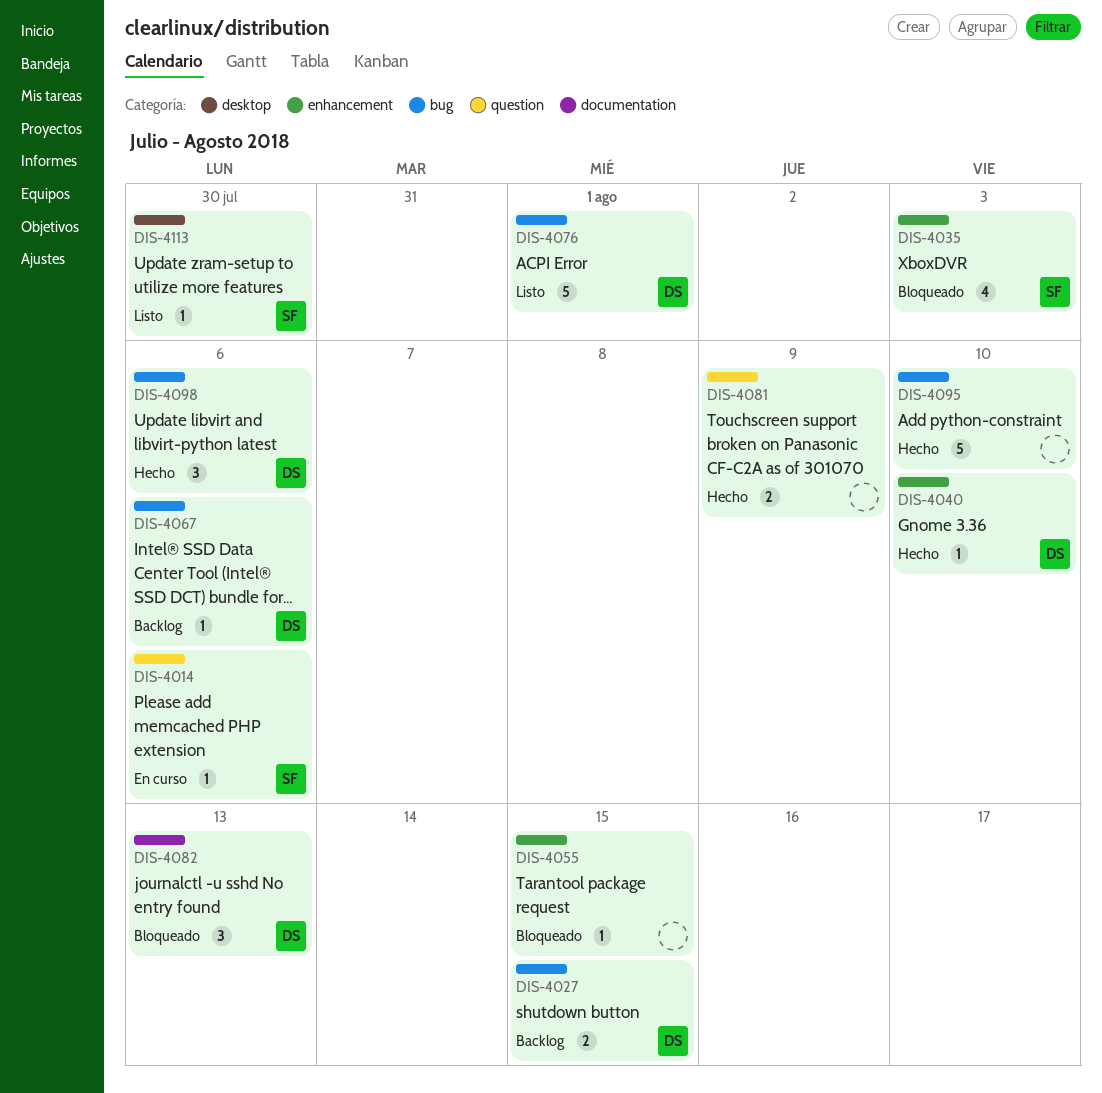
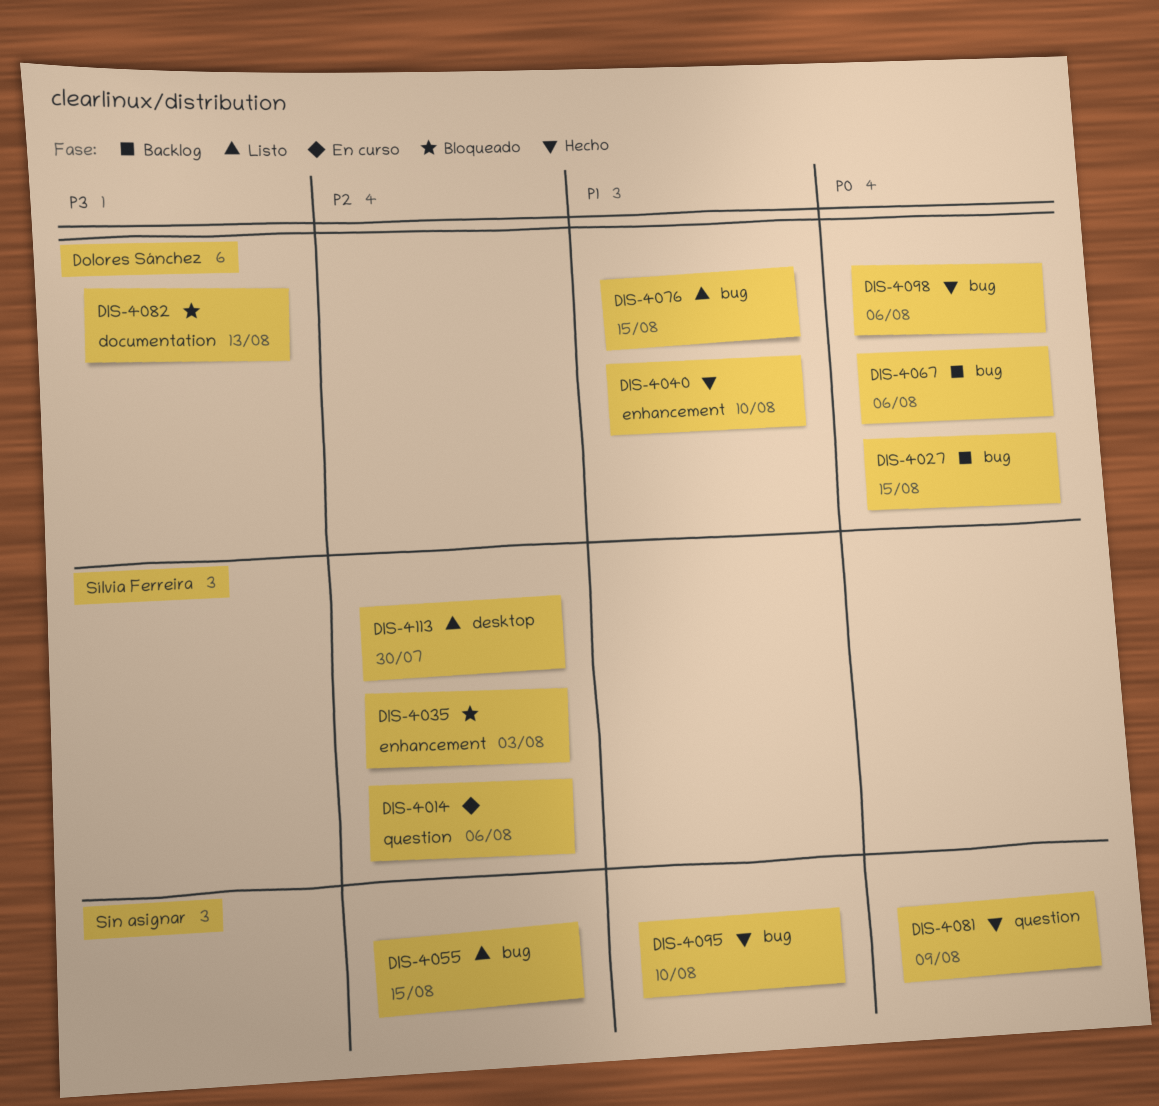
DIS-4055, status: Bloqueado -> Listo
DIS-4055, label: enhancement -> bug
DIS-4076, due: Aug 1 -> Aug 15

